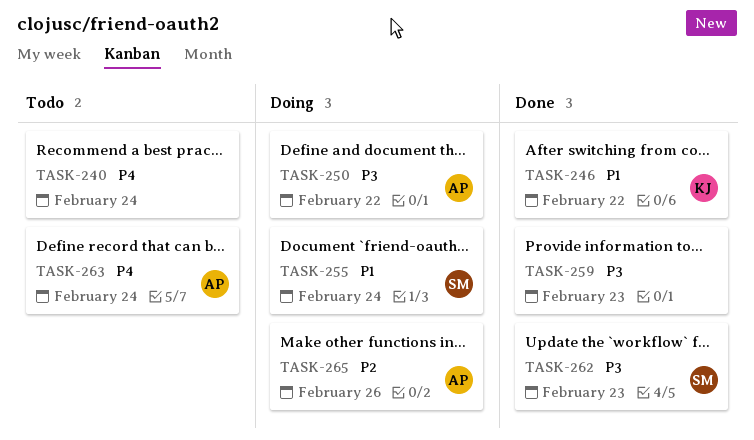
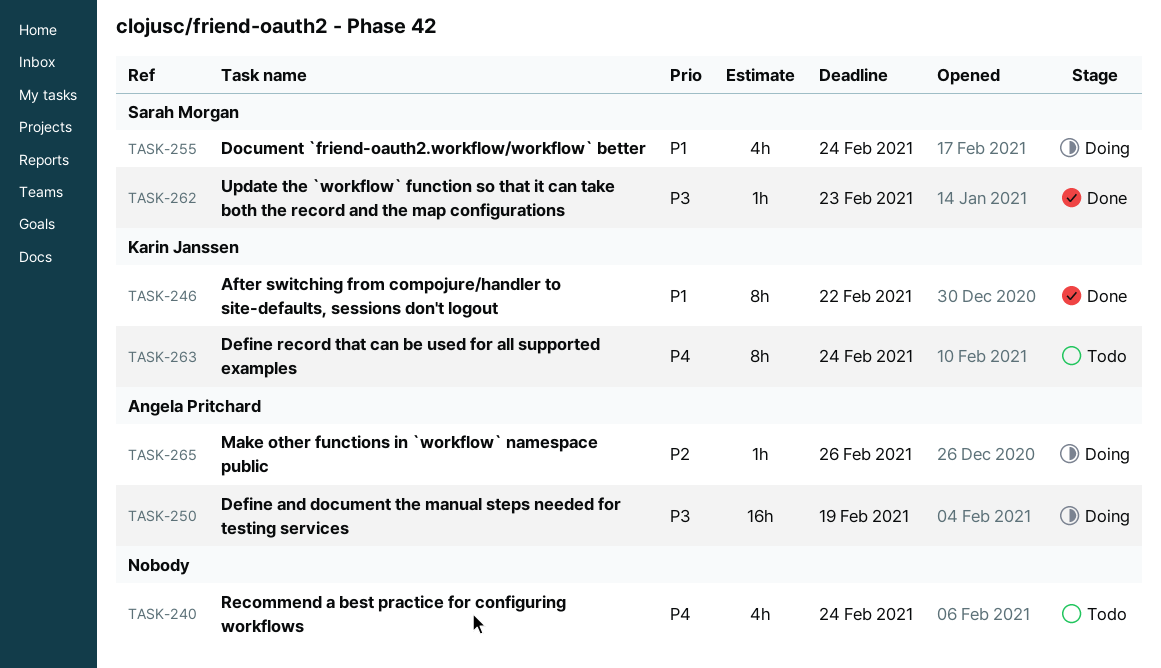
TASK-250, due: Feb 22 -> Feb 19
TASK-259: present -> none
TASK-263, owner: Angela Pritchard -> Karin Janssen

